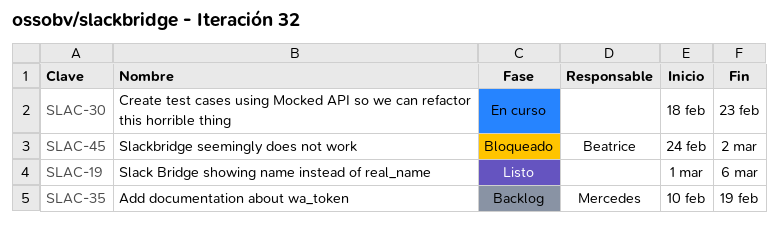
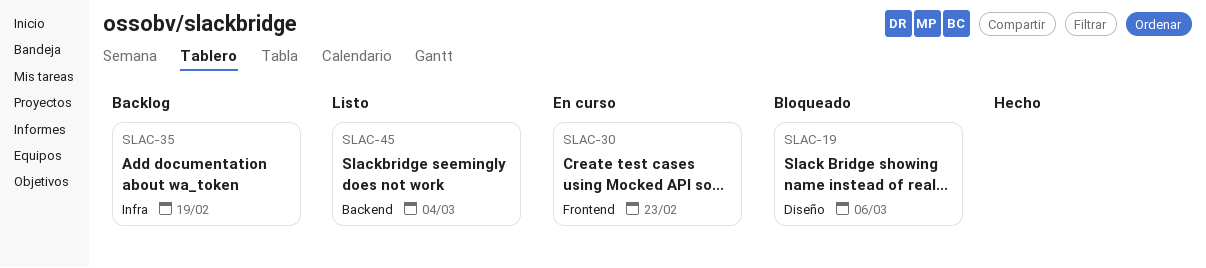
SLAC-19, status: Listo -> Bloqueado
SLAC-45, status: Bloqueado -> Listo
SLAC-45, due: Mar 2 -> Mar 4

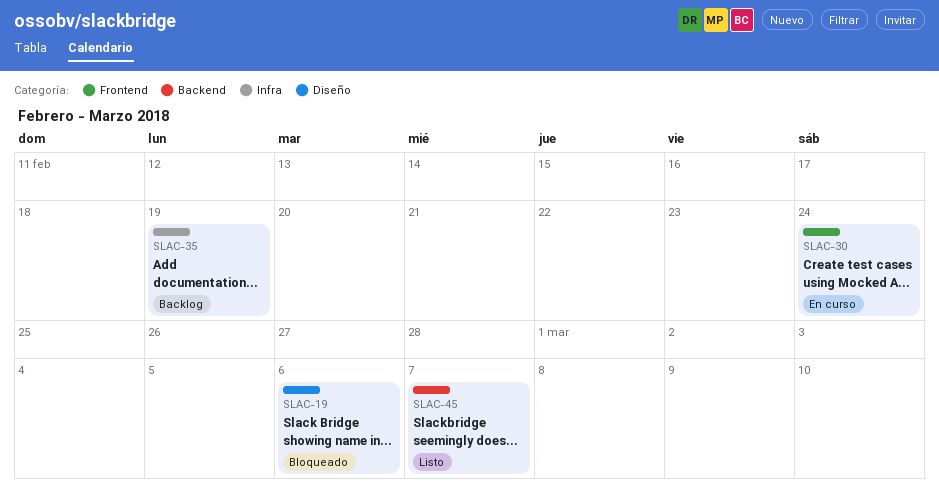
SLAC-30, due: Feb 23 -> Feb 24
SLAC-45, due: Mar 4 -> Mar 7

